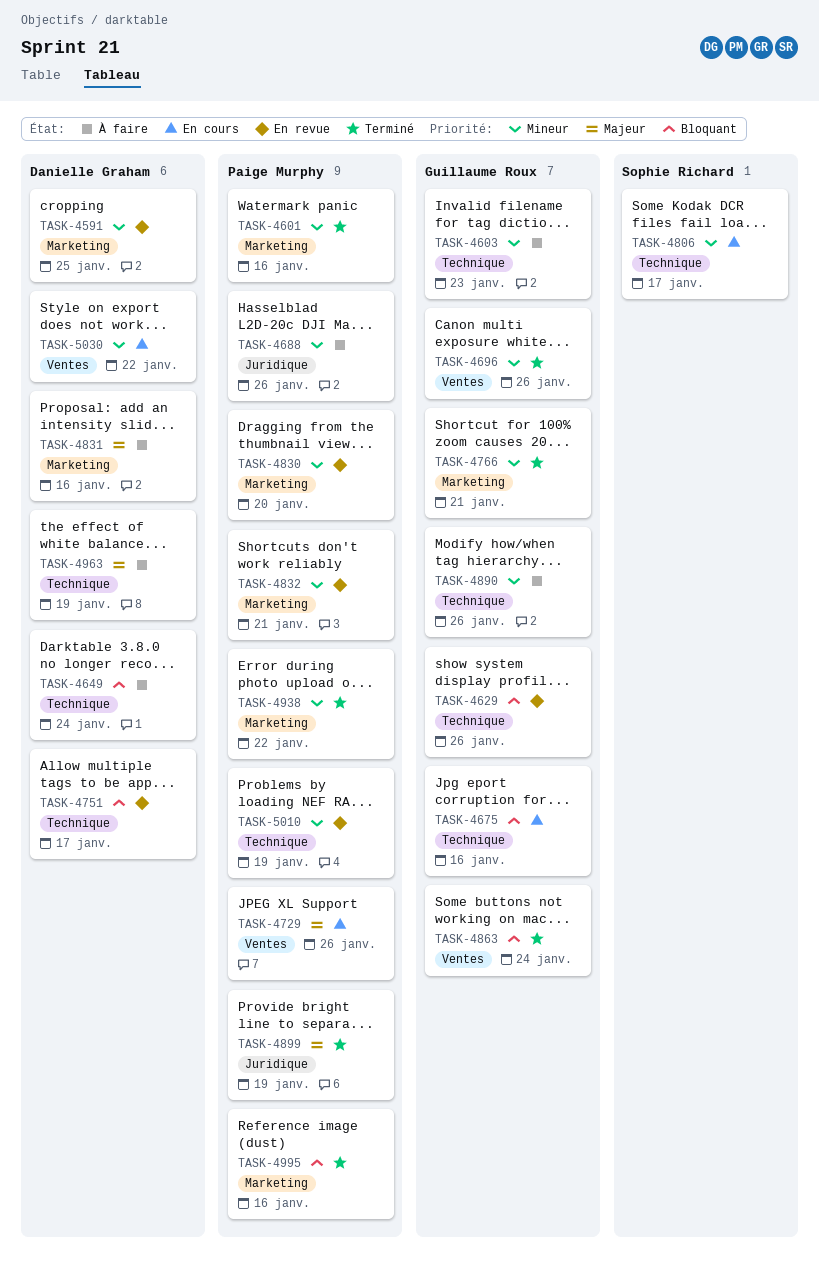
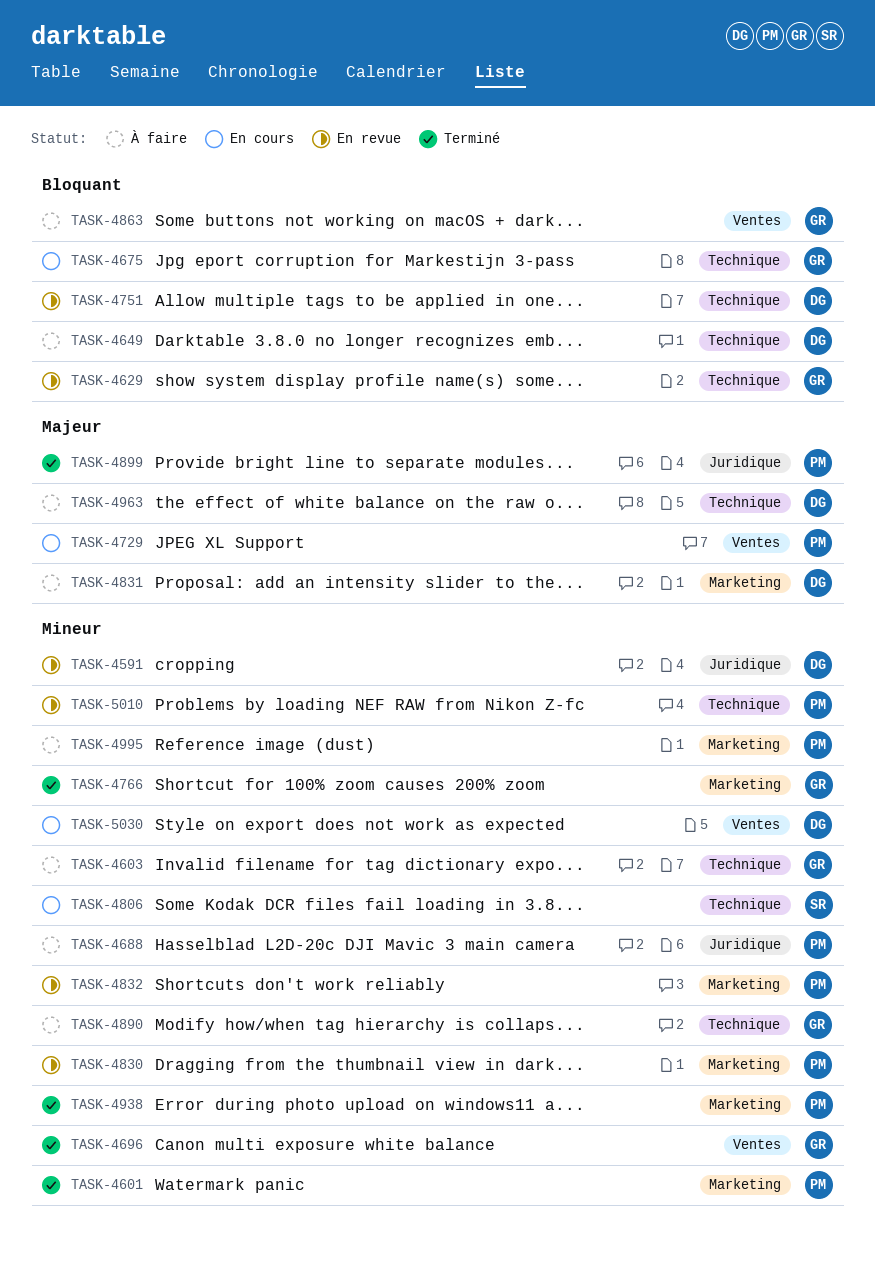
TASK-4591, label: Marketing -> Juridique
TASK-4863, status: Terminé -> À faire
TASK-4995, status: Terminé -> À faire
TASK-4995, priority: Bloquant -> Mineur

